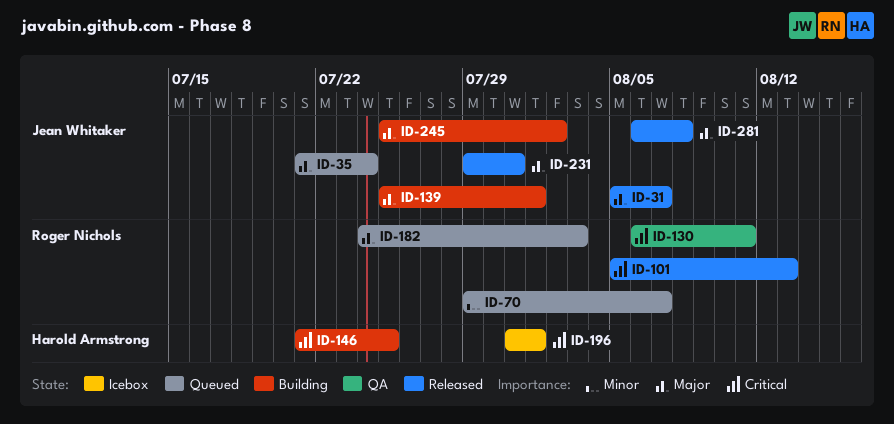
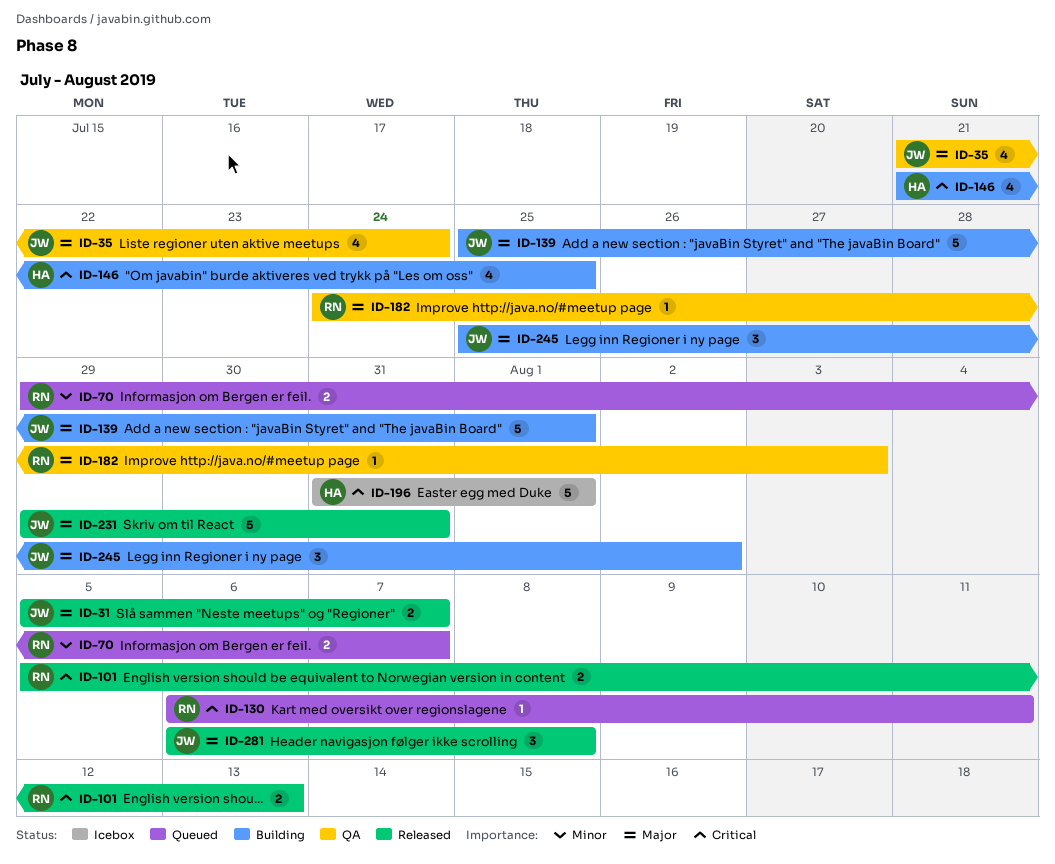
ID-35, status: Queued -> QA
ID-130, status: QA -> Queued
ID-182, status: Queued -> QA

